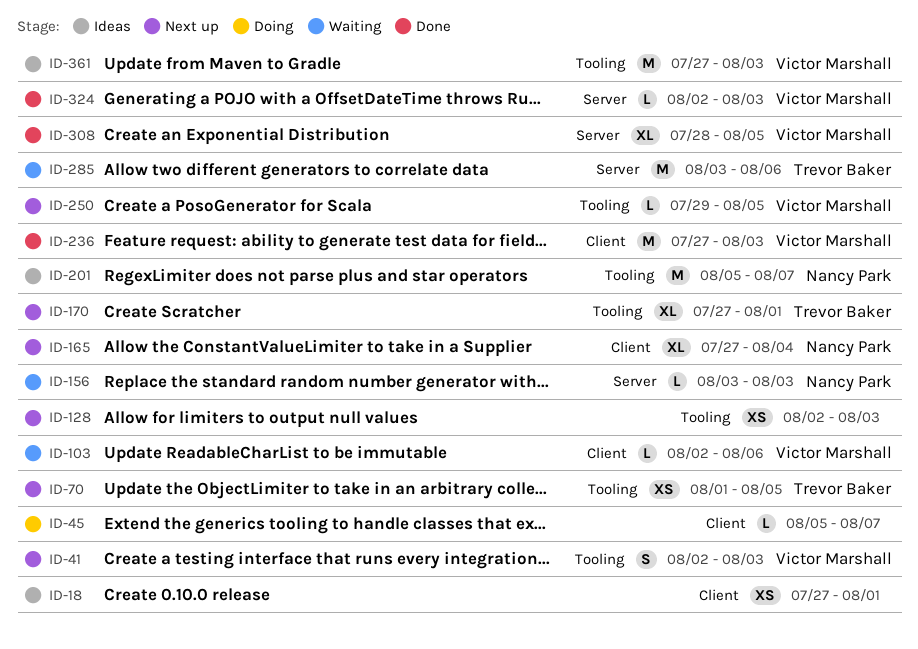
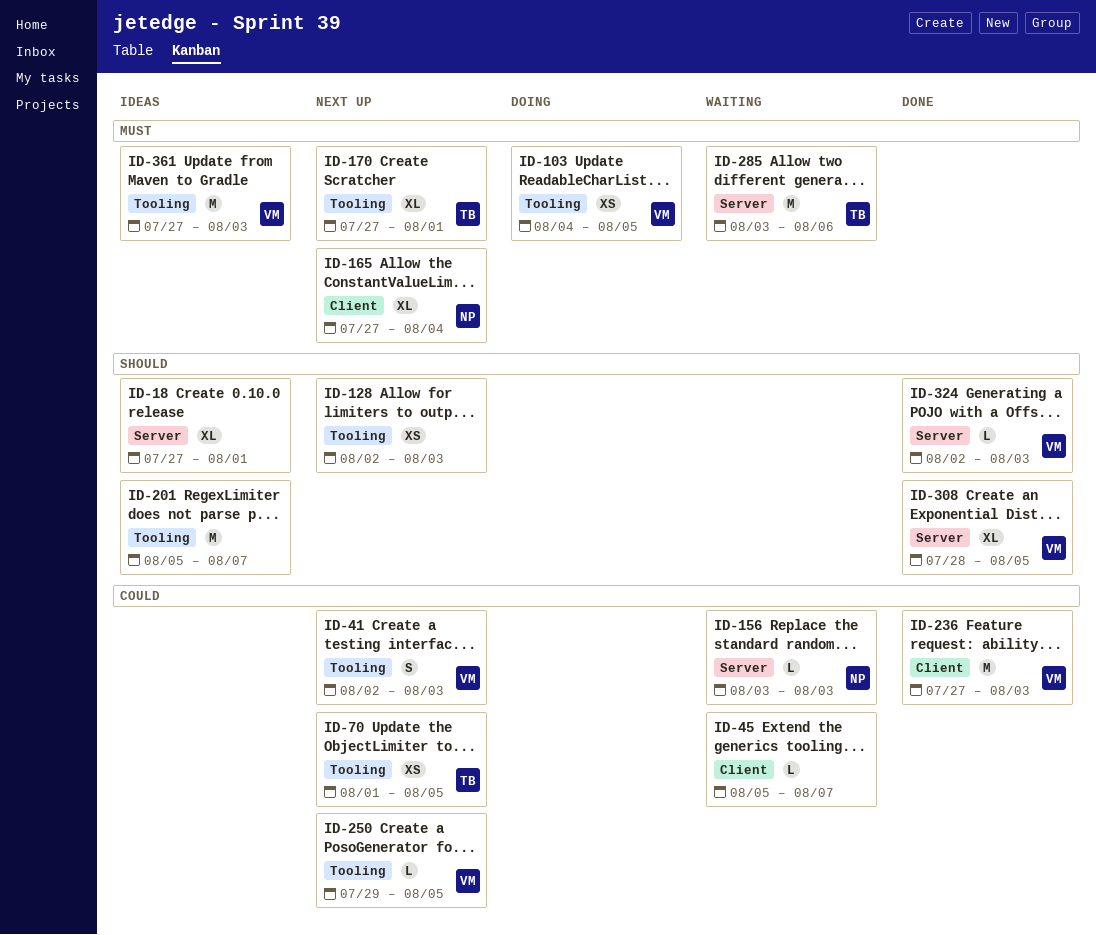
ID-18, label: Client -> Server
ID-18, estimate: XS -> XL
ID-45, status: Doing -> Waiting
ID-103, status: Waiting -> Doing
ID-103, label: Client -> Tooling
ID-103, estimate: L -> XS
ID-103, start: Aug 2 -> Aug 4
ID-103, due: Aug 6 -> Aug 5
ID-201, owner: Nancy Park -> none

